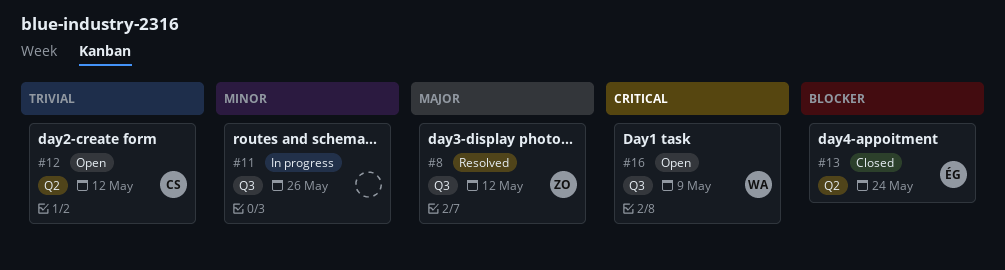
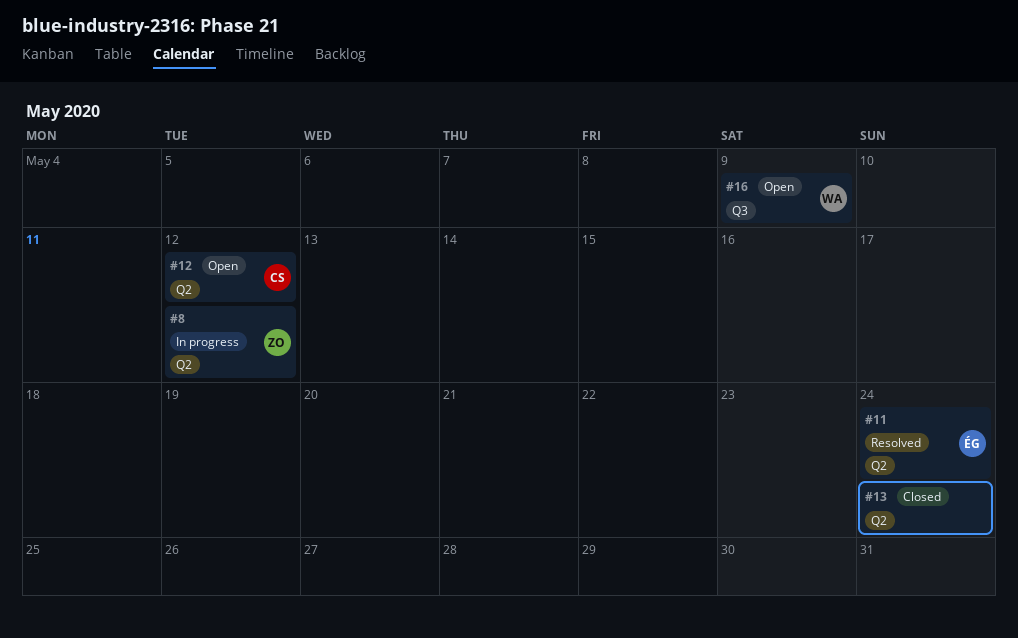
#8, status: Resolved -> In progress
#8, label: Q3 -> Q2
#11, status: In progress -> Resolved
#11, owner: none -> ÉG
#11, label: Q3 -> Q2
#11, due: May 26 -> May 24
#13, owner: ÉG -> none

